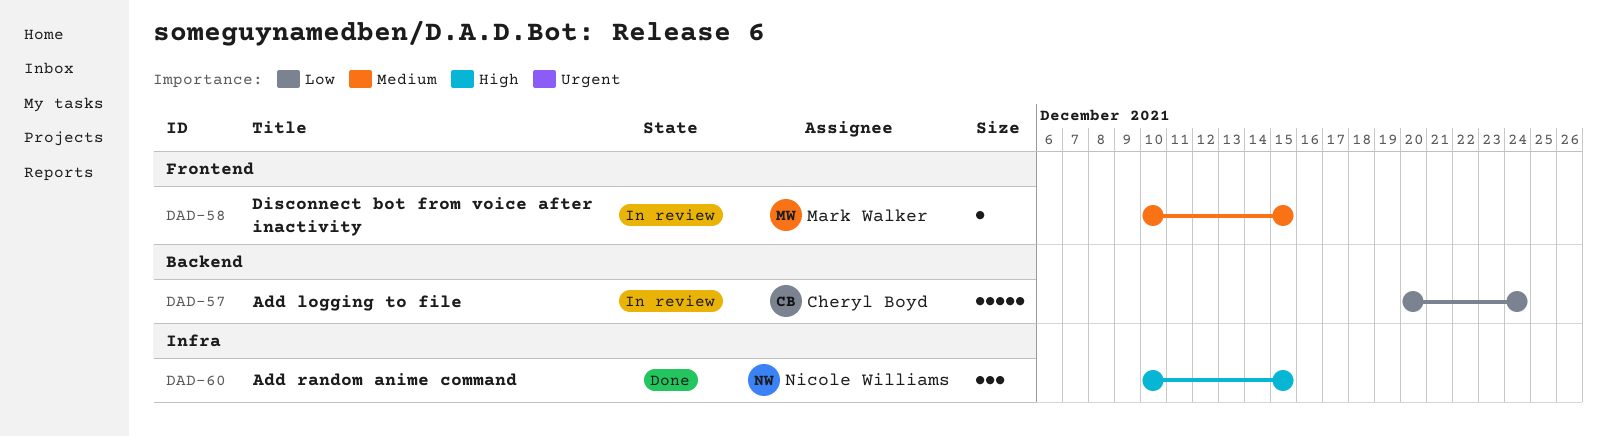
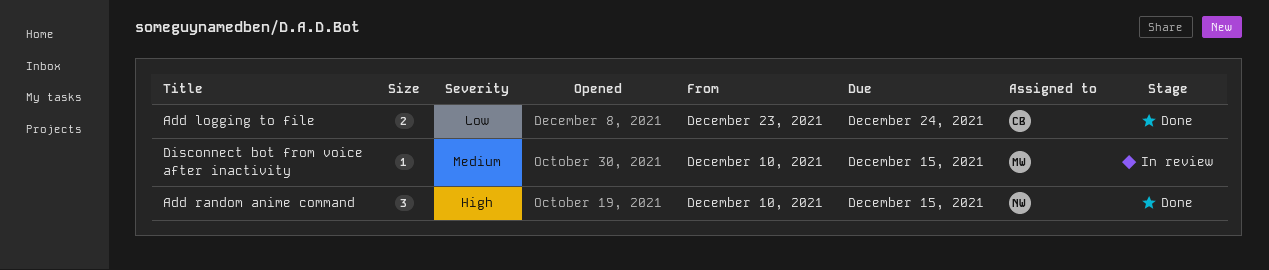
Add logging to file, status: In review -> Done
Add logging to file, estimate: 5 -> 2
Add logging to file, start: Dec 20 -> Dec 23

